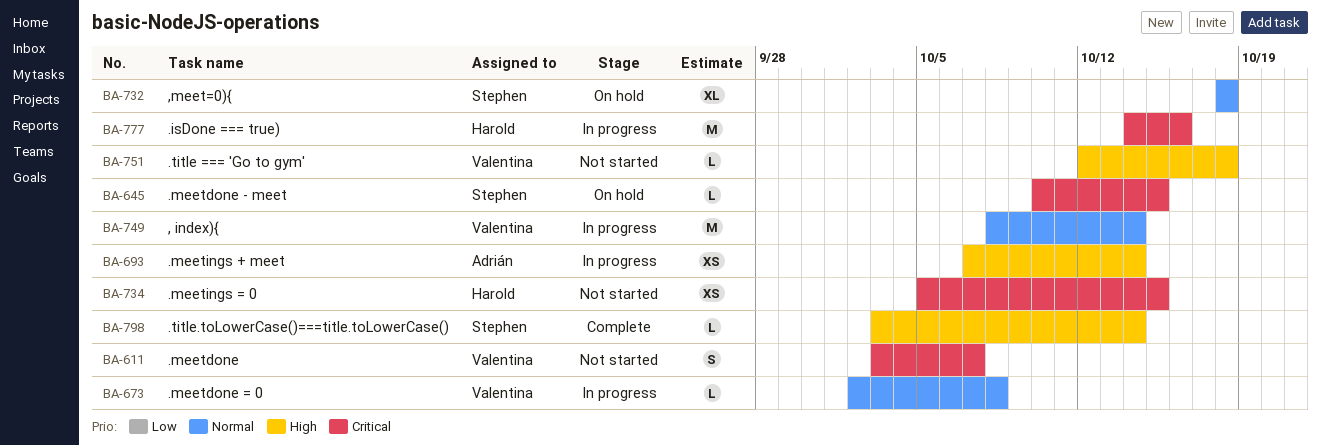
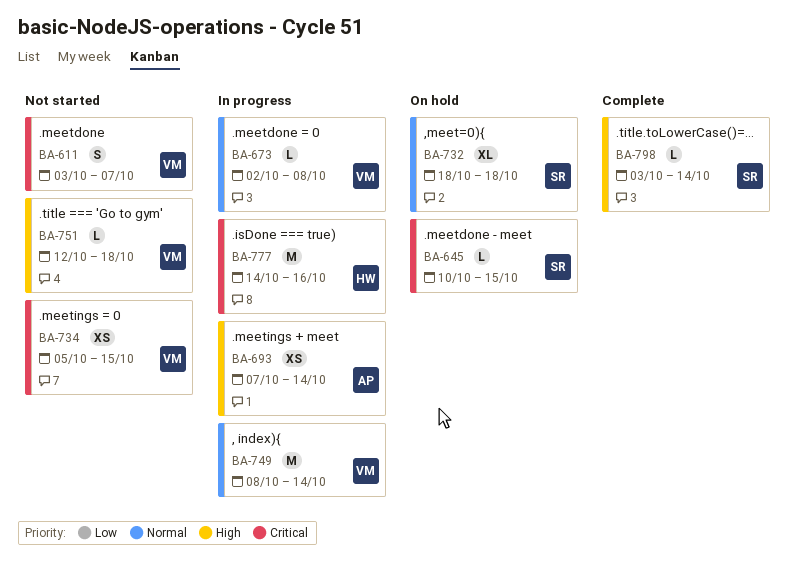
BA-734, owner: Harold -> Valentina

